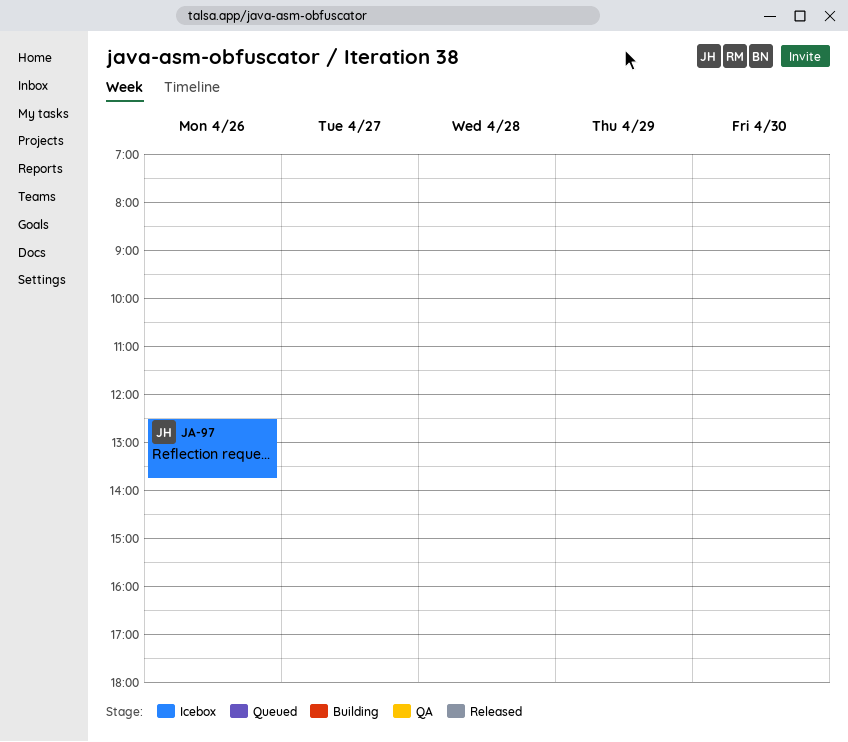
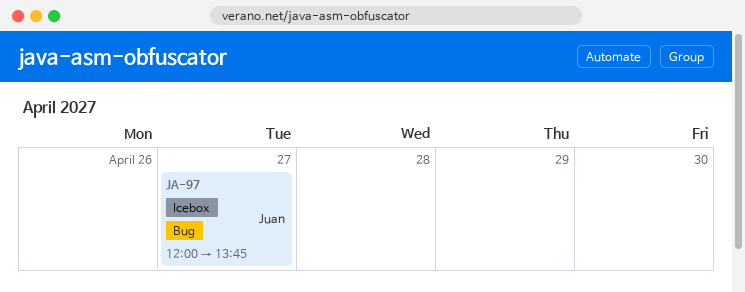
JA-97, day: Apr 26 -> Apr 27
JA-97, begins: 12:30 -> 12:00

